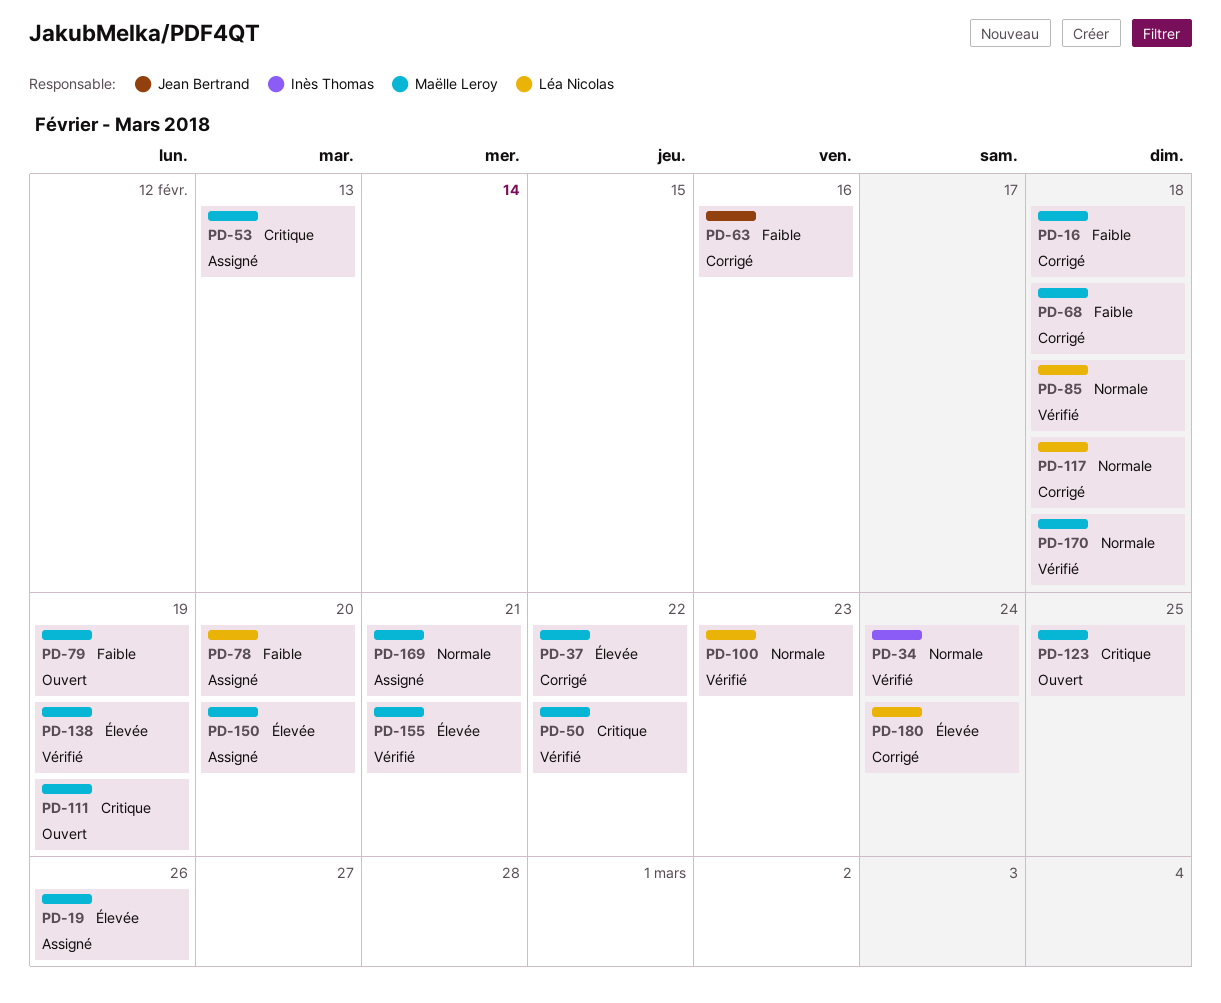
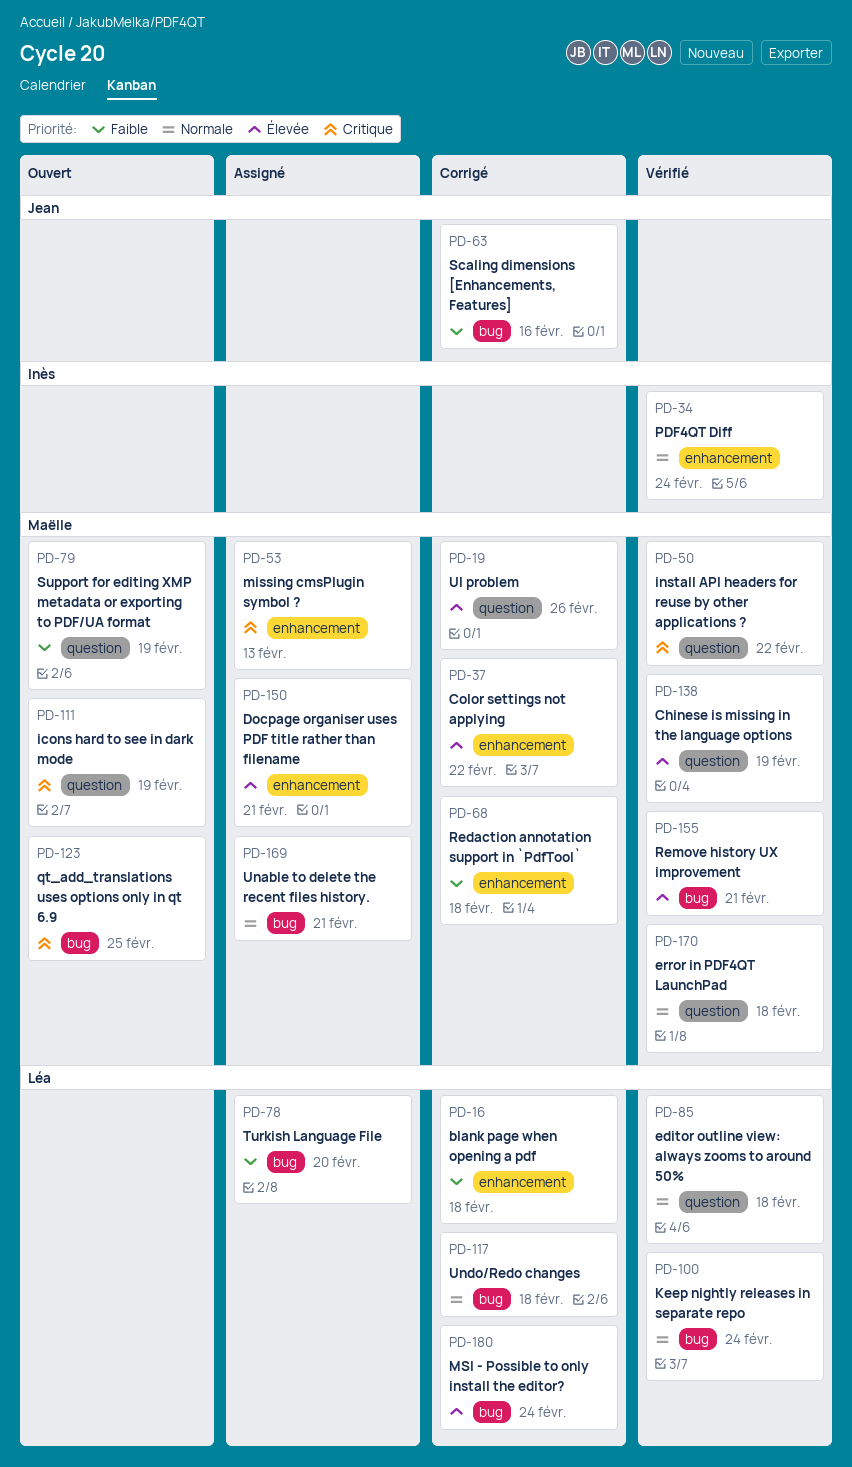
PD-16, owner: Maëlle Leroy -> Léa Nicolas
PD-19, status: Assigné -> Corrigé
PD-100, due: Feb 23 -> Feb 24
PD-150, due: Feb 20 -> Feb 21

